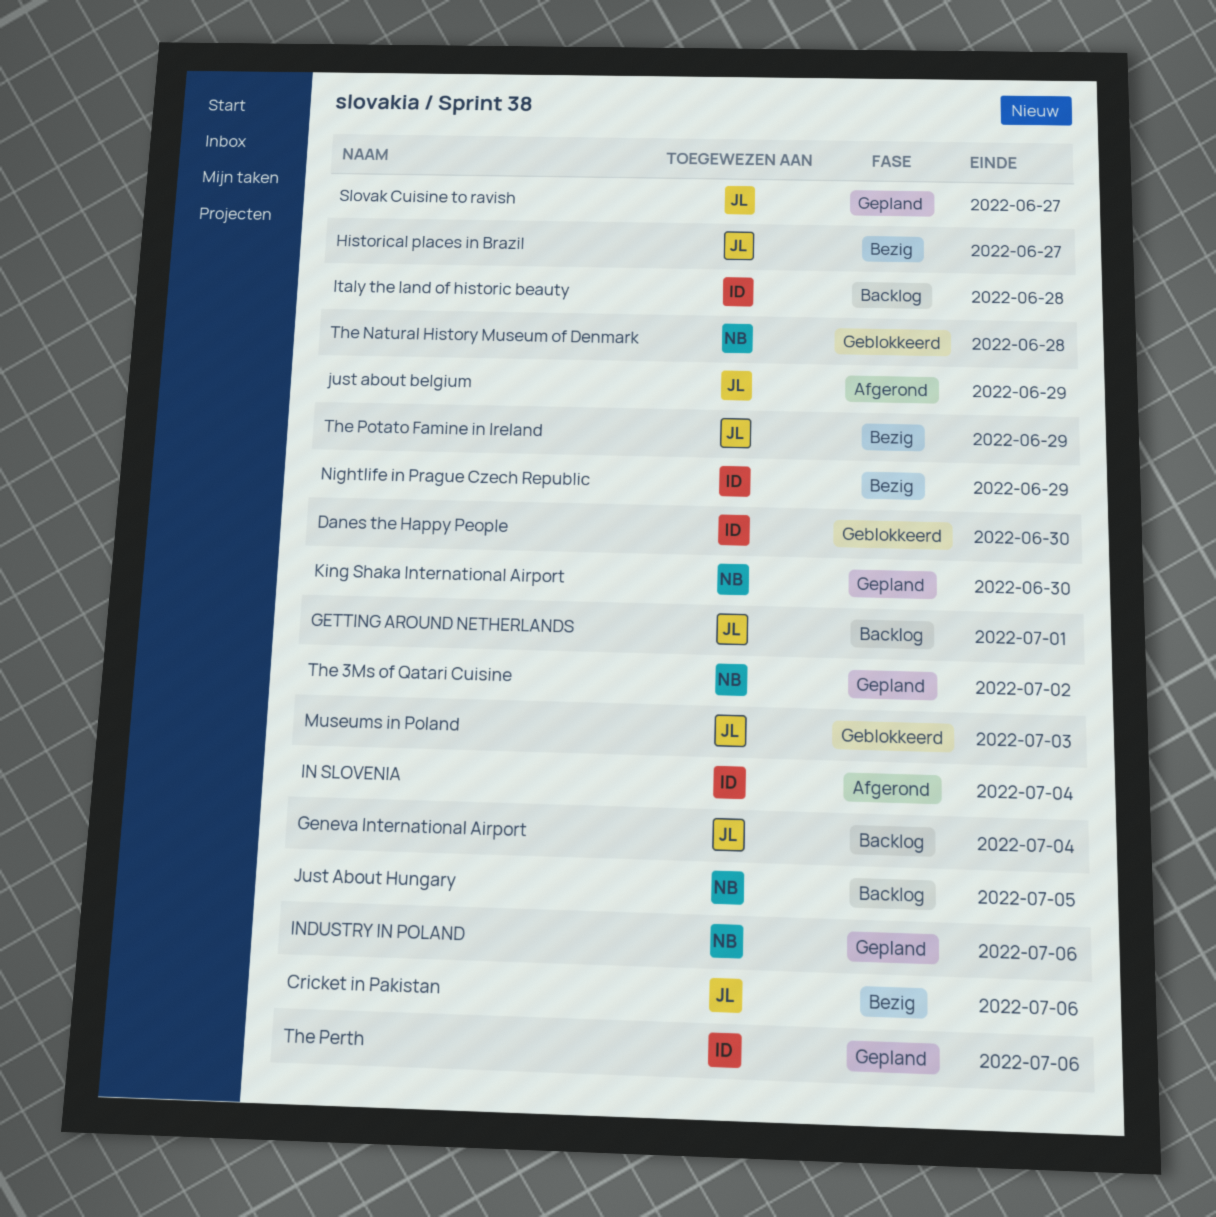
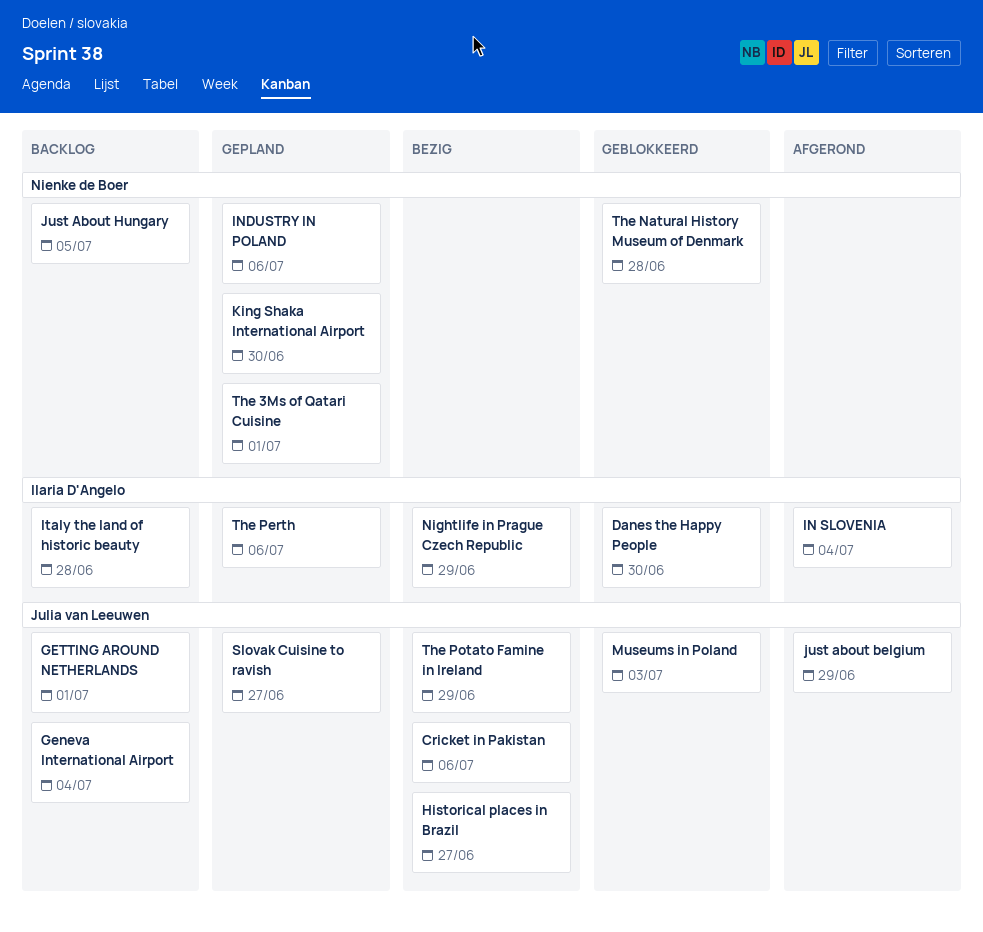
The 3Ms of Qatari Cuisine, due: Jul 2 -> Jul 1

